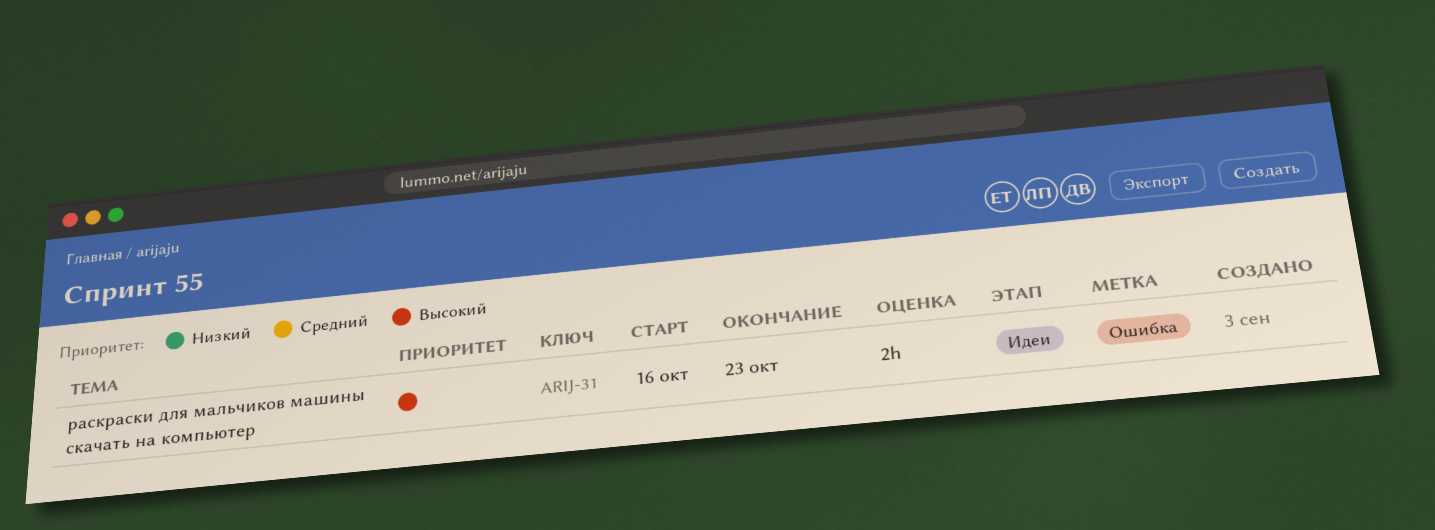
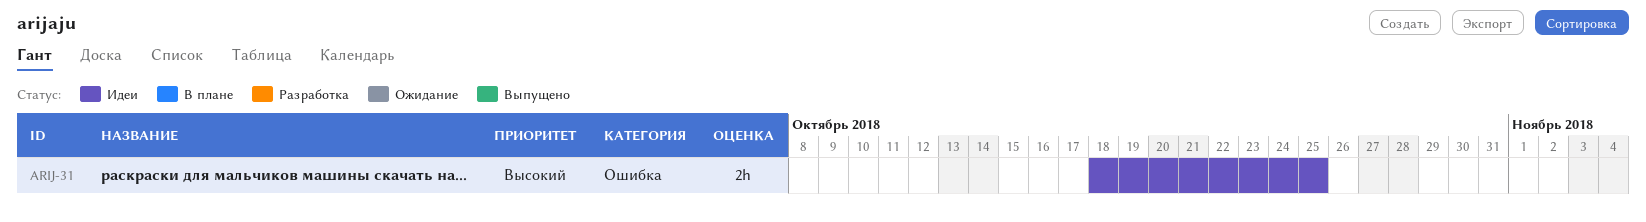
ARIJ-31, start: Oct 16 -> Oct 18
ARIJ-31, due: Oct 23 -> Oct 25

